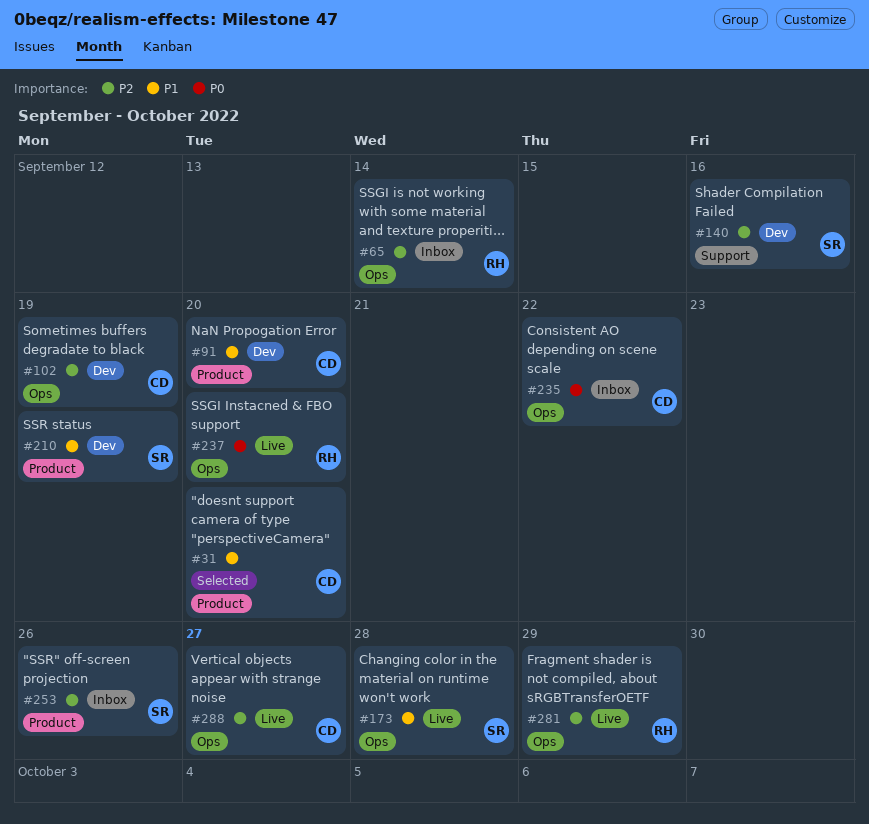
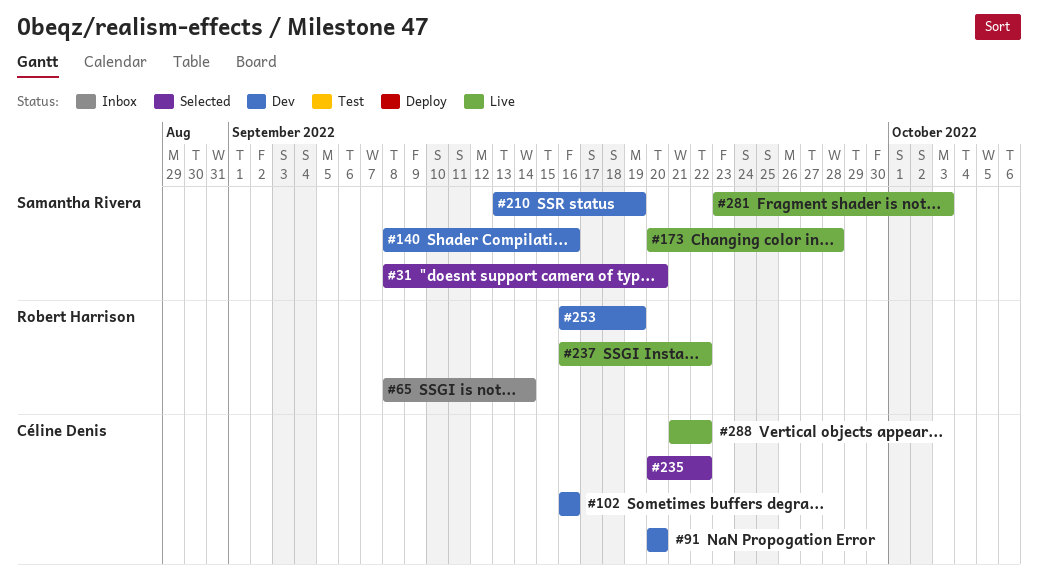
#31, owner: Céline Denis -> Samantha Rivera
#102, due: Sep 19 -> Sep 16
#235, status: Inbox -> Selected
#237, due: Sep 20 -> Sep 22
#253, status: Inbox -> Dev
#253, owner: Samantha Rivera -> Robert Harrison
#253, due: Sep 26 -> Sep 19
#281, owner: Robert Harrison -> Samantha Rivera
#281, due: Sep 29 -> Oct 3
#288, due: Sep 27 -> Sep 22

